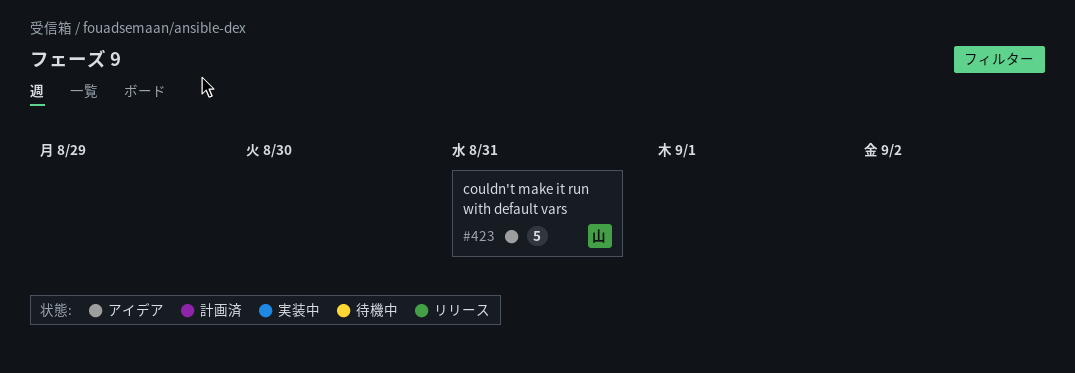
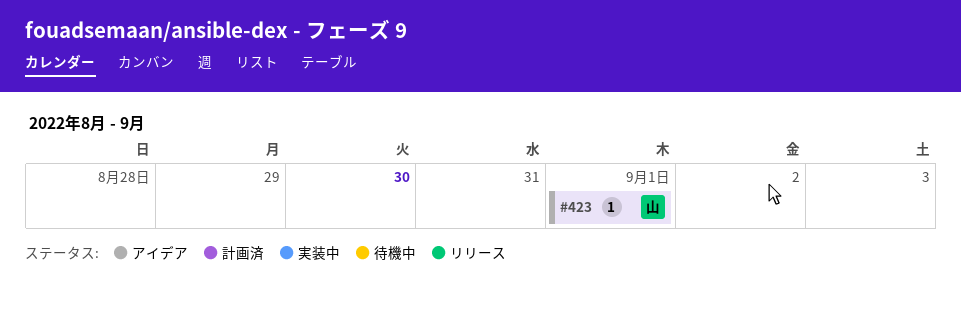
#423, estimate: 5 -> 1
#423, due: Aug 31 -> Sep 1

